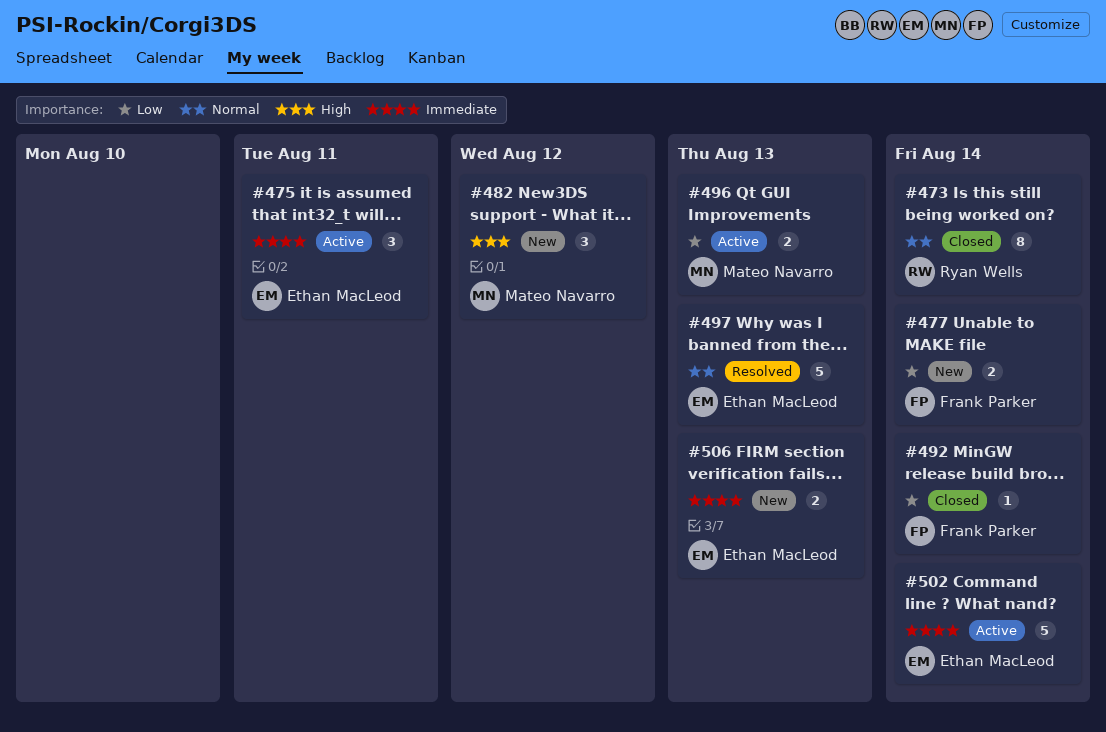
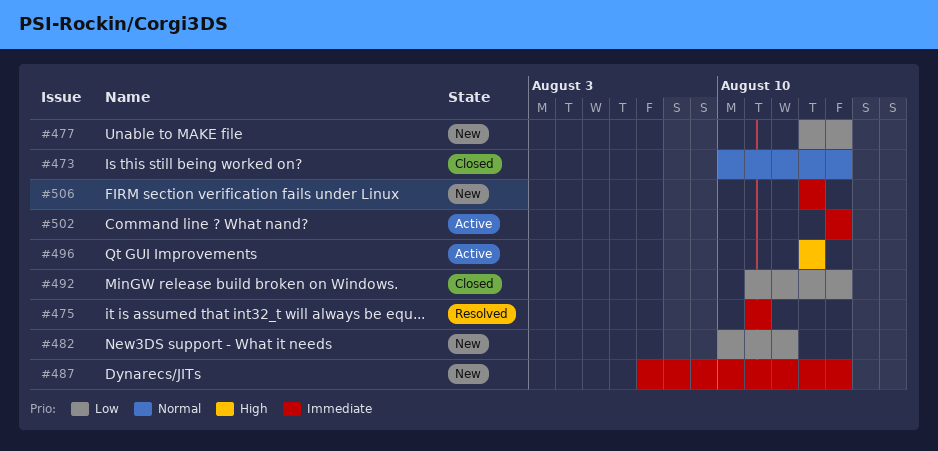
#475, status: Active -> Resolved
#482, priority: High -> Low
#487: none -> present
#496, priority: Low -> High
#497: present -> none

